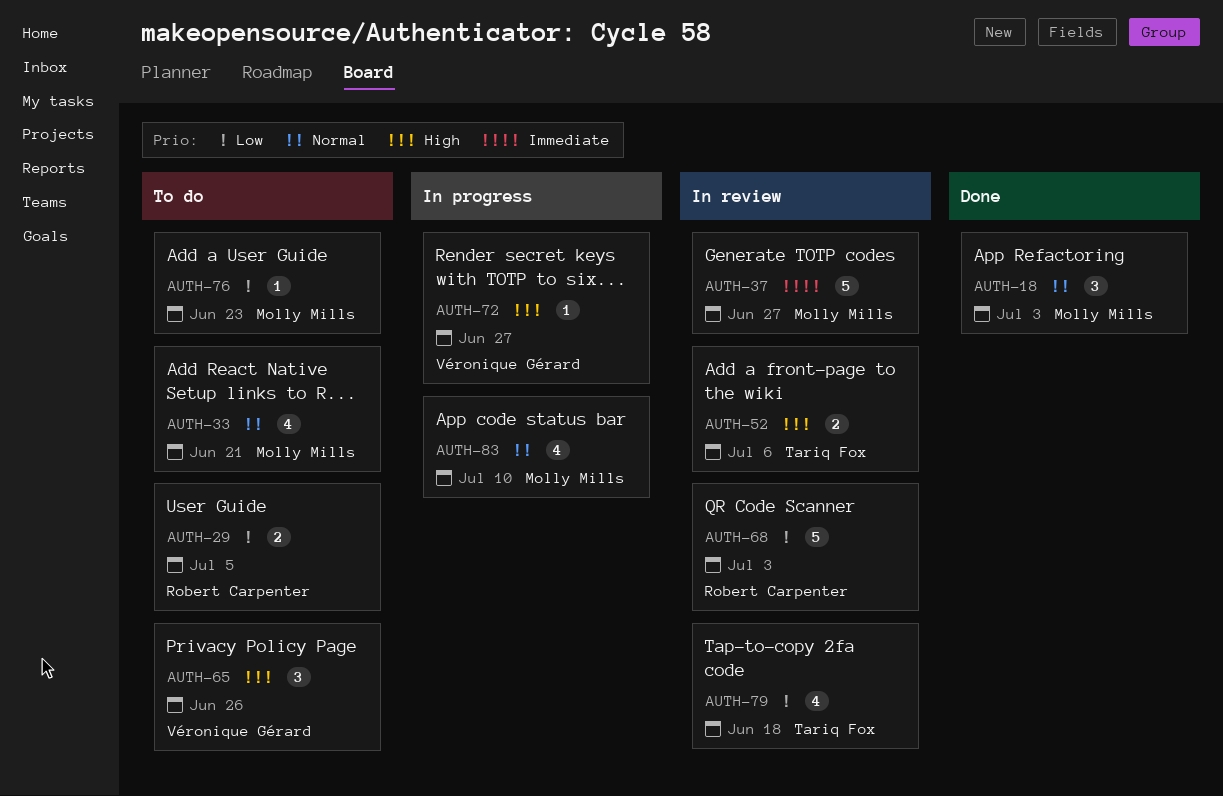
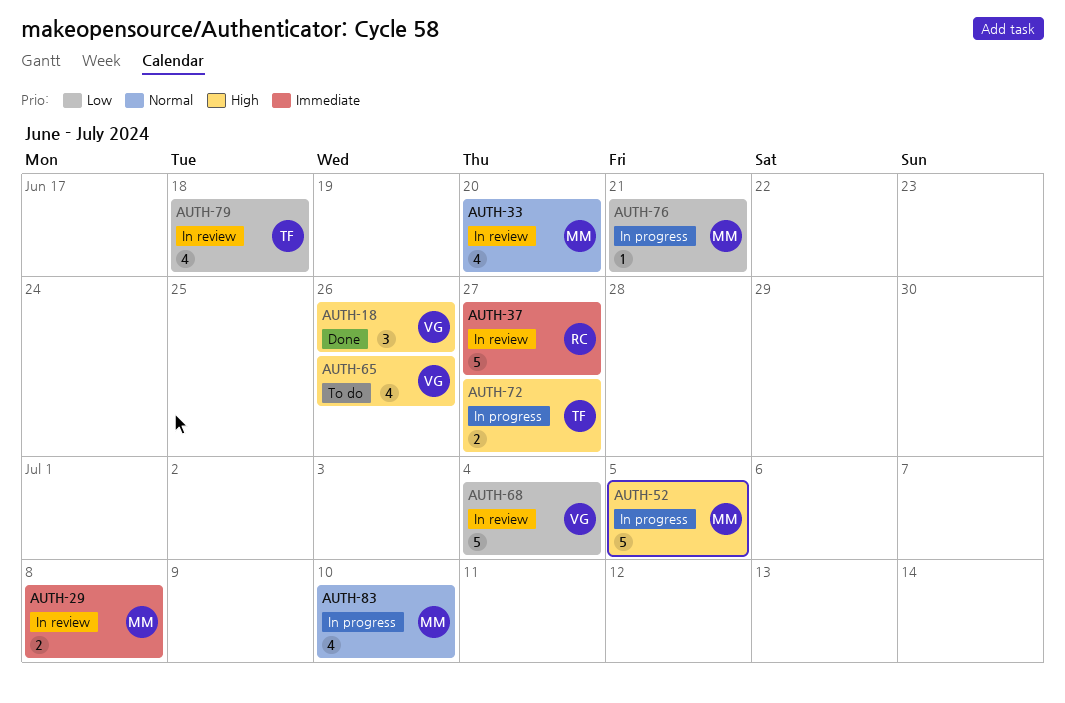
AUTH-18, owner: Molly Mills -> Véronique Gérard
AUTH-18, priority: Normal -> High
AUTH-18, due: Jul 3 -> Jun 26
AUTH-29, status: To do -> In review
AUTH-29, owner: Robert Carpenter -> Molly Mills
AUTH-29, priority: Low -> Immediate
AUTH-29, due: Jul 5 -> Jul 8
AUTH-33, status: To do -> In review
AUTH-33, due: Jun 21 -> Jun 20
AUTH-37, owner: Molly Mills -> Robert Carpenter
AUTH-52, status: In review -> In progress
AUTH-52, owner: Tariq Fox -> Molly Mills
AUTH-52, estimate: 2 -> 5
AUTH-52, due: Jul 6 -> Jul 5
AUTH-65, estimate: 3 -> 4
AUTH-68, owner: Robert Carpenter -> Véronique Gérard
AUTH-68, due: Jul 3 -> Jul 4
AUTH-72, owner: Véronique Gérard -> Tariq Fox
AUTH-72, estimate: 1 -> 2
AUTH-76, status: To do -> In progress
AUTH-76, due: Jun 23 -> Jun 21

